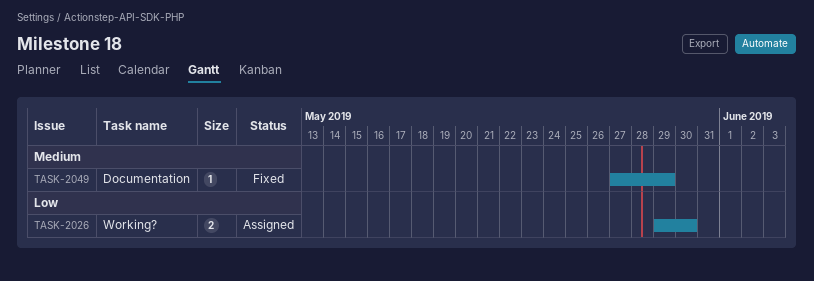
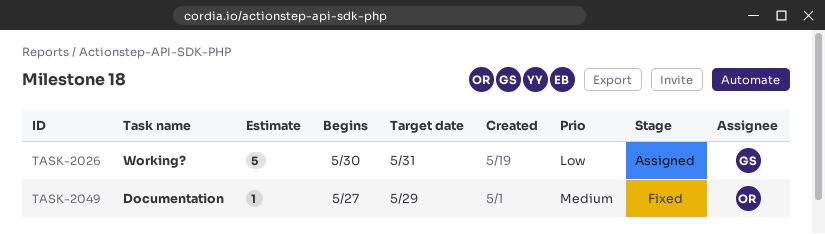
TASK-2026, estimate: 2 -> 5
TASK-2026, start: May 29 -> May 30
TASK-2026, due: May 30 -> May 31

